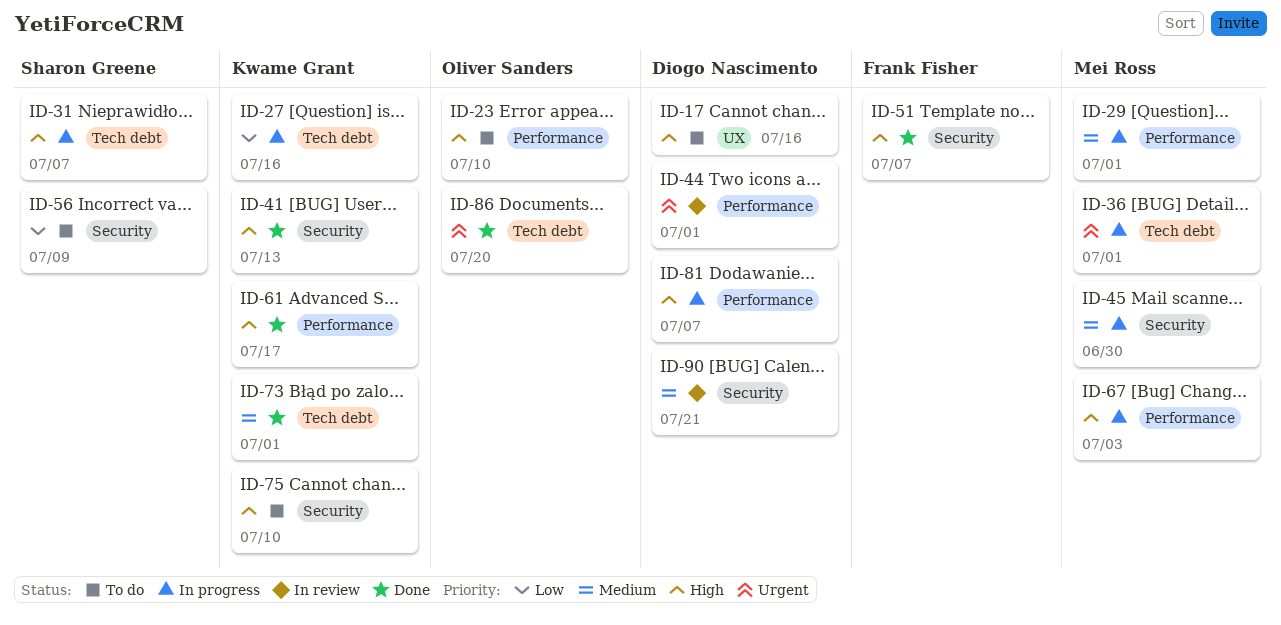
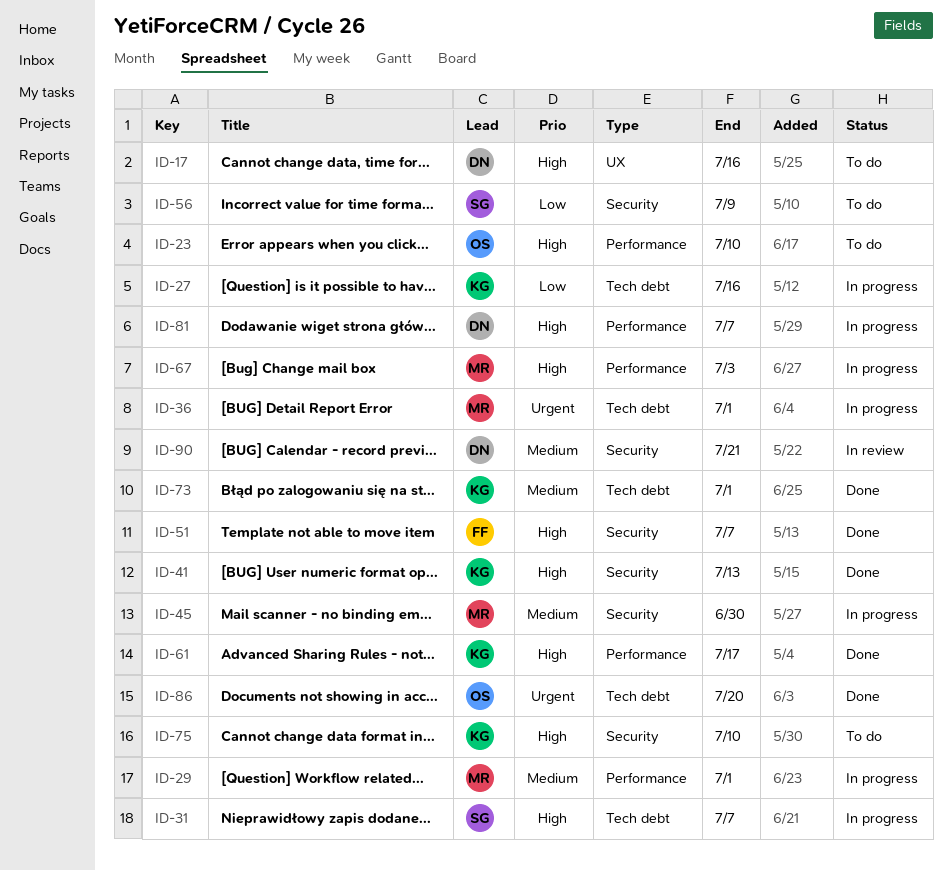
ID-44: present -> none

